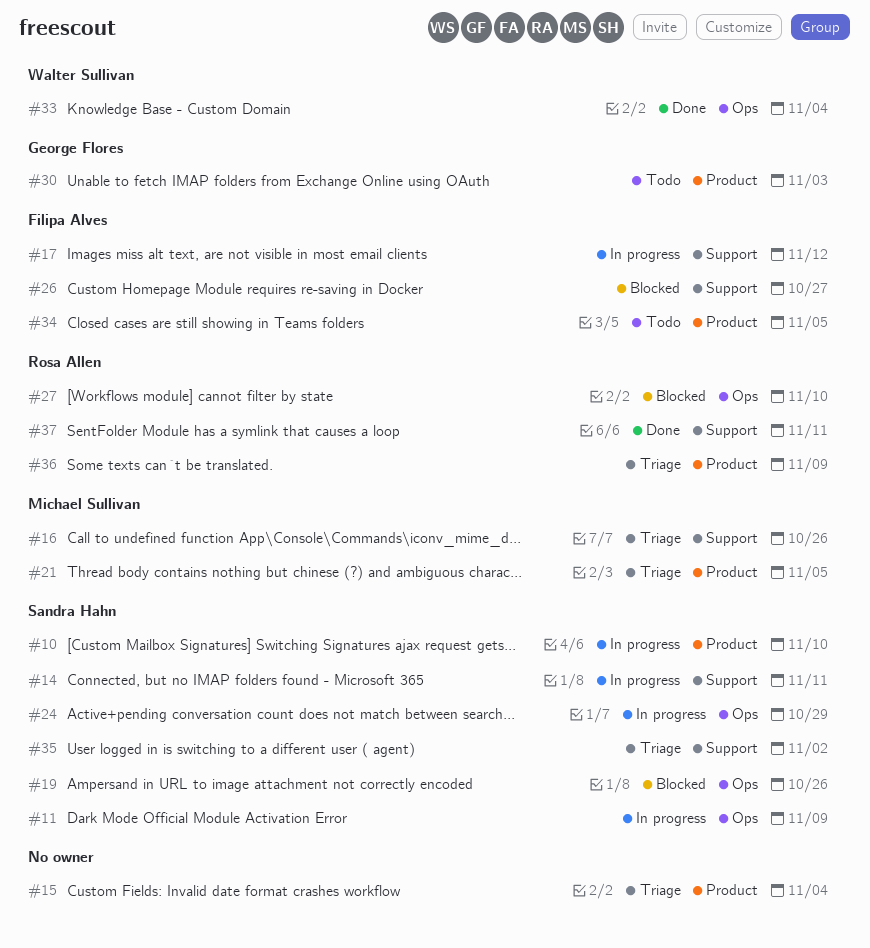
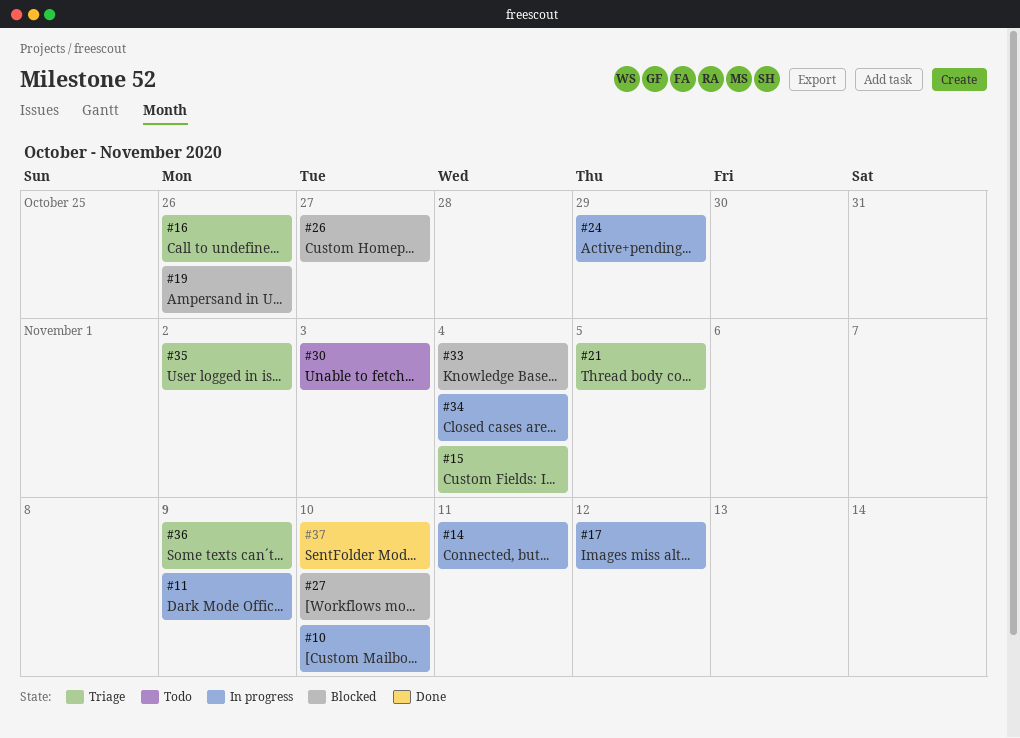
#33, status: Done -> Blocked
#34, status: Todo -> In progress
#34, due: Nov 5 -> Nov 4
#37, due: Nov 11 -> Nov 10

